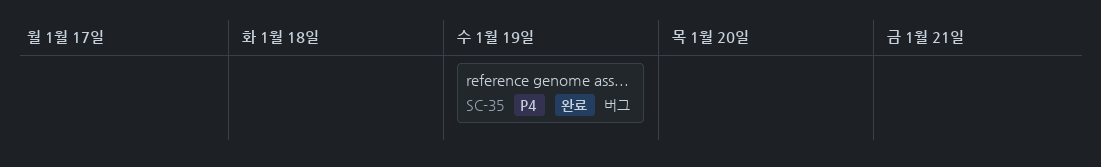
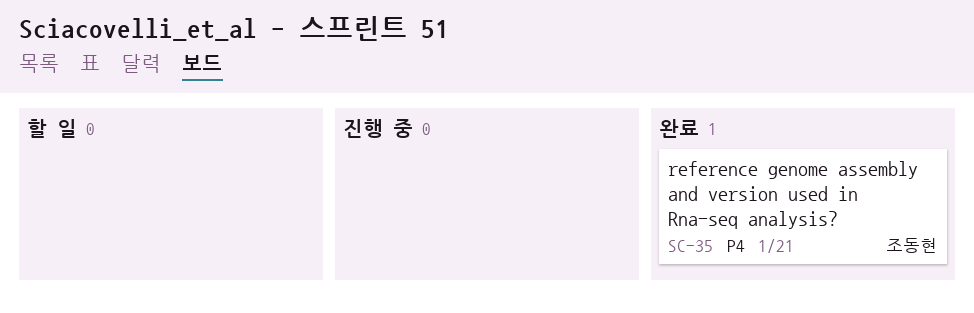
SC-35, due: Jan 19 -> Jan 21

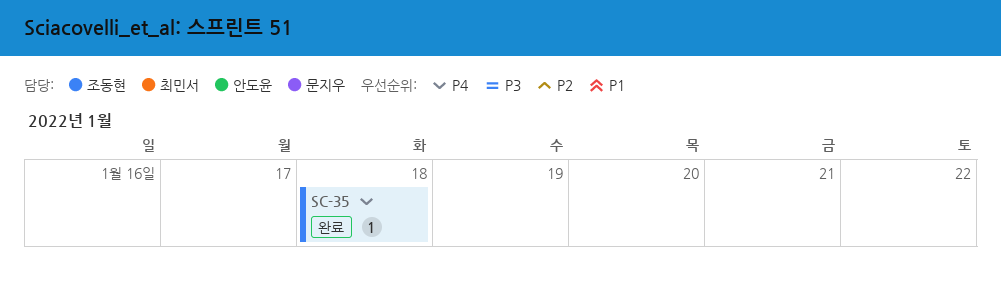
SC-35, due: Jan 21 -> Jan 18

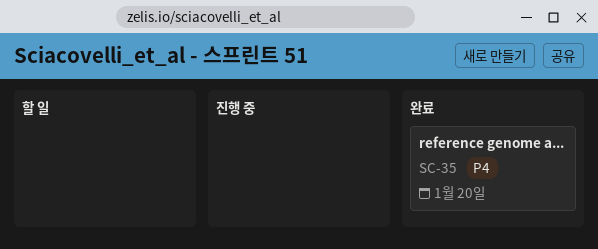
SC-35, due: Jan 18 -> Jan 20

